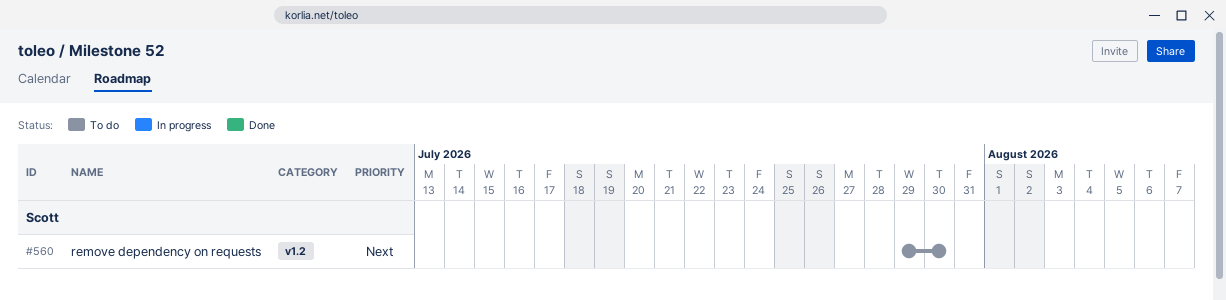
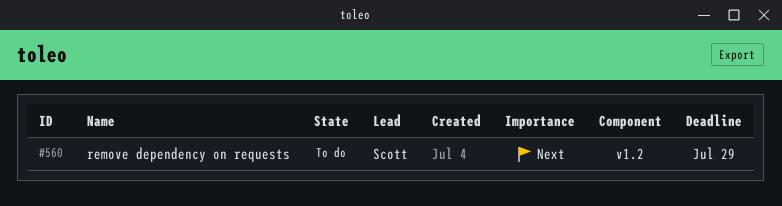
#560, due: Jul 30 -> Jul 29

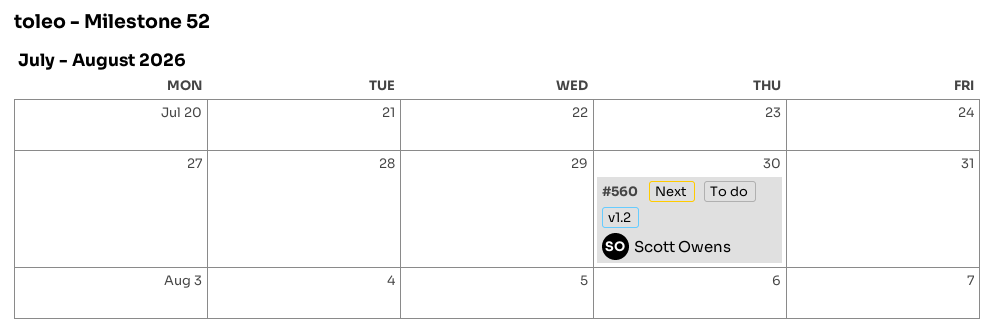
#560, due: Jul 29 -> Jul 30

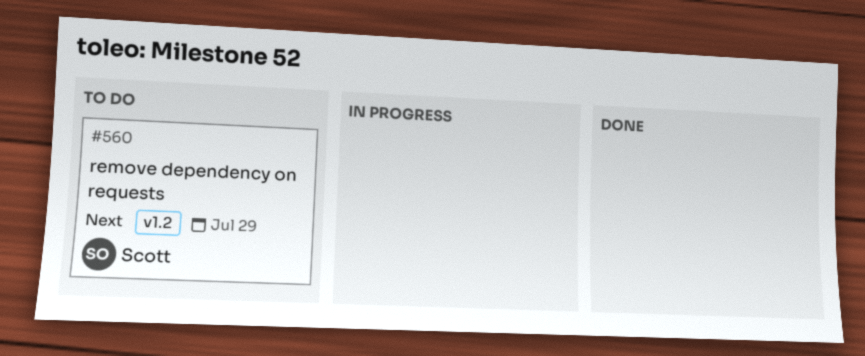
#560, due: Jul 30 -> Jul 29

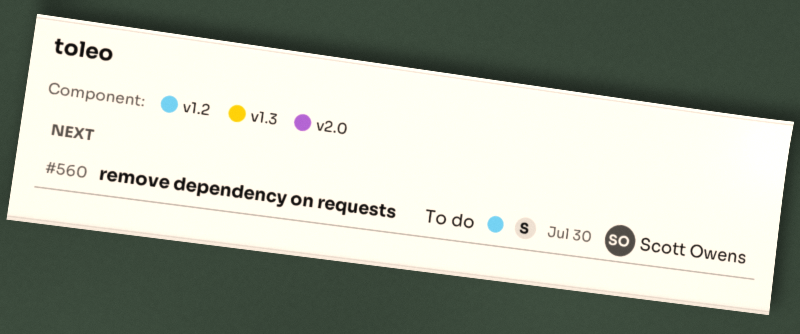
#560, due: Jul 29 -> Jul 30

